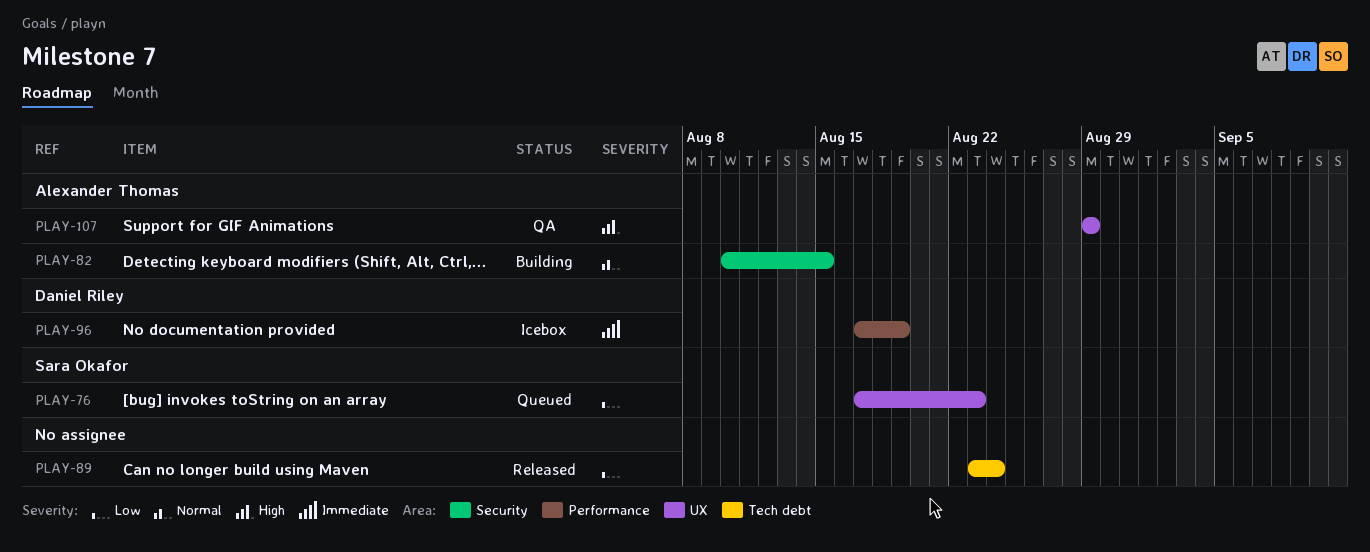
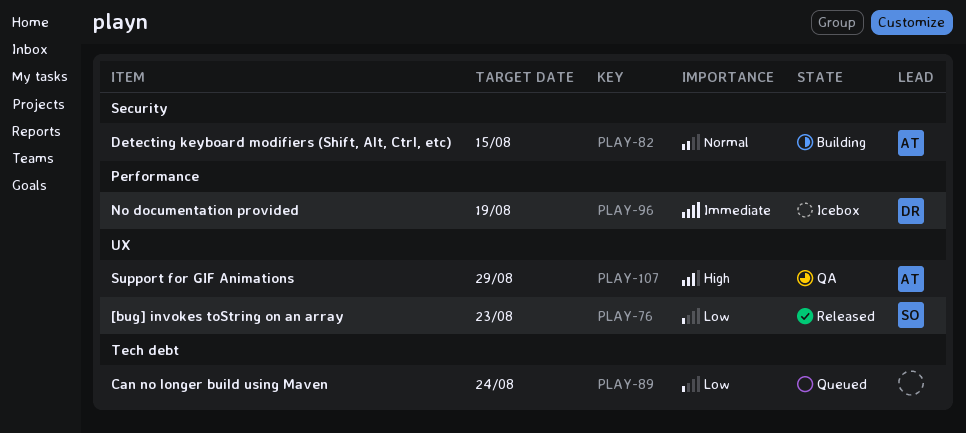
PLAY-76, status: Queued -> Released
PLAY-89, status: Released -> Queued

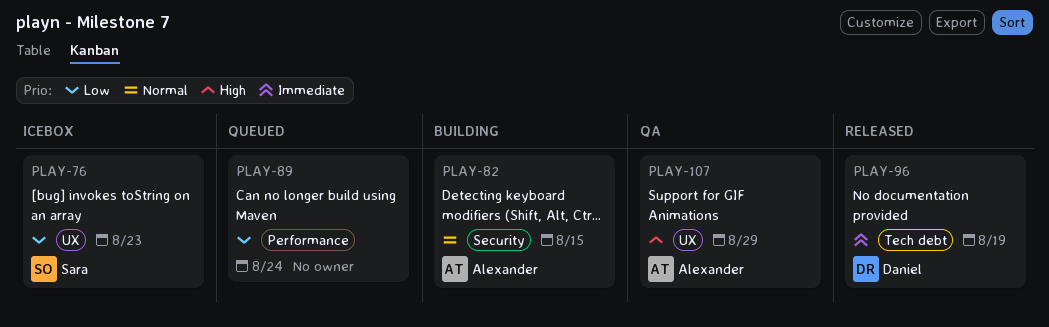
PLAY-76, status: Released -> Icebox
PLAY-89, label: Tech debt -> Performance
PLAY-96, status: Icebox -> Released
PLAY-96, label: Performance -> Tech debt

